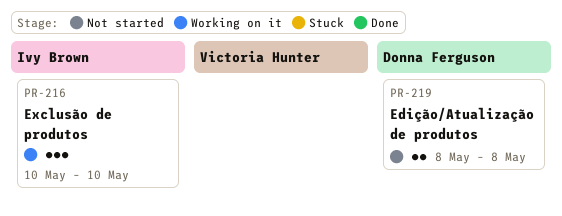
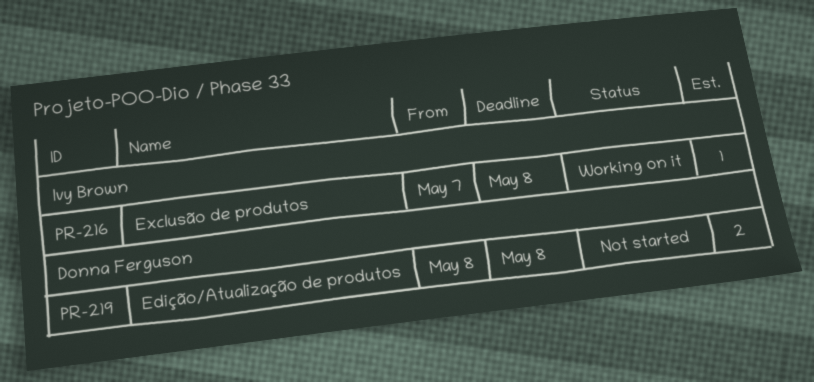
PR-216, estimate: 3 -> 1
PR-216, start: May 10 -> May 7
PR-216, due: May 10 -> May 8

